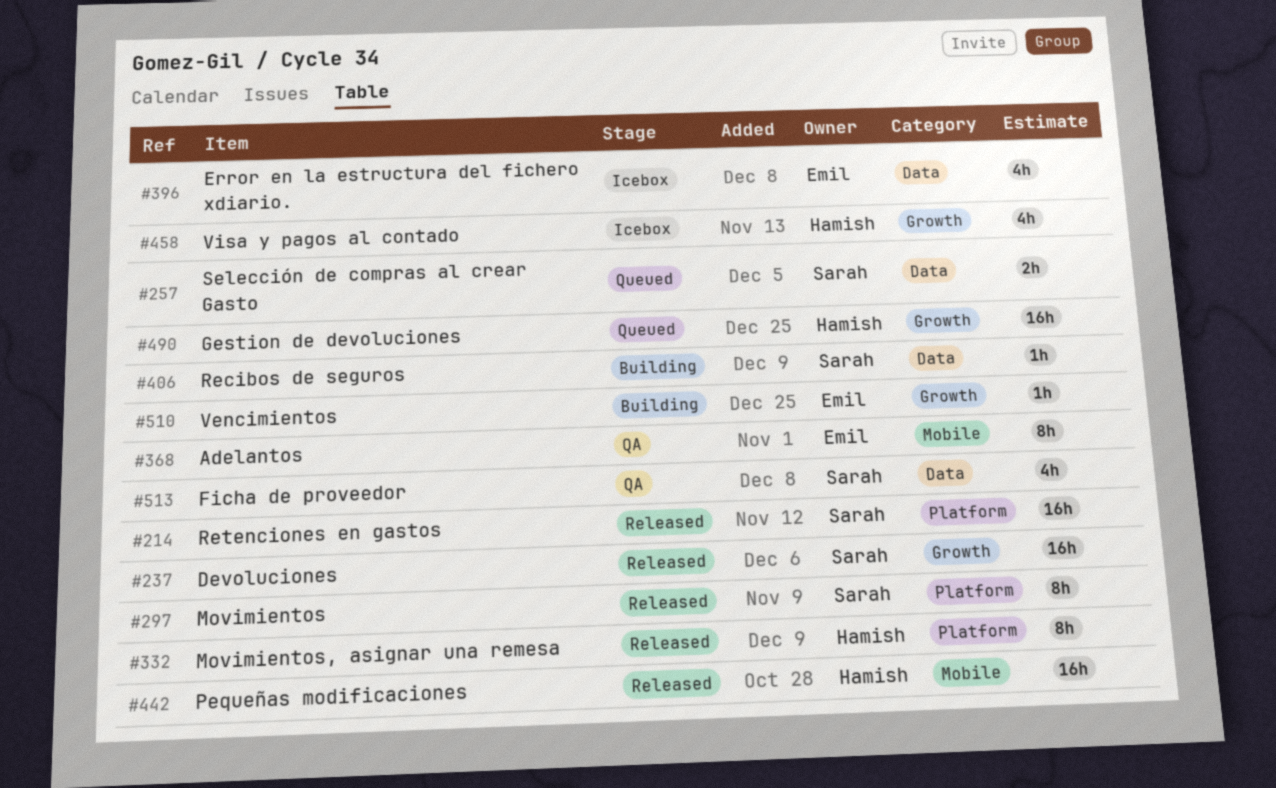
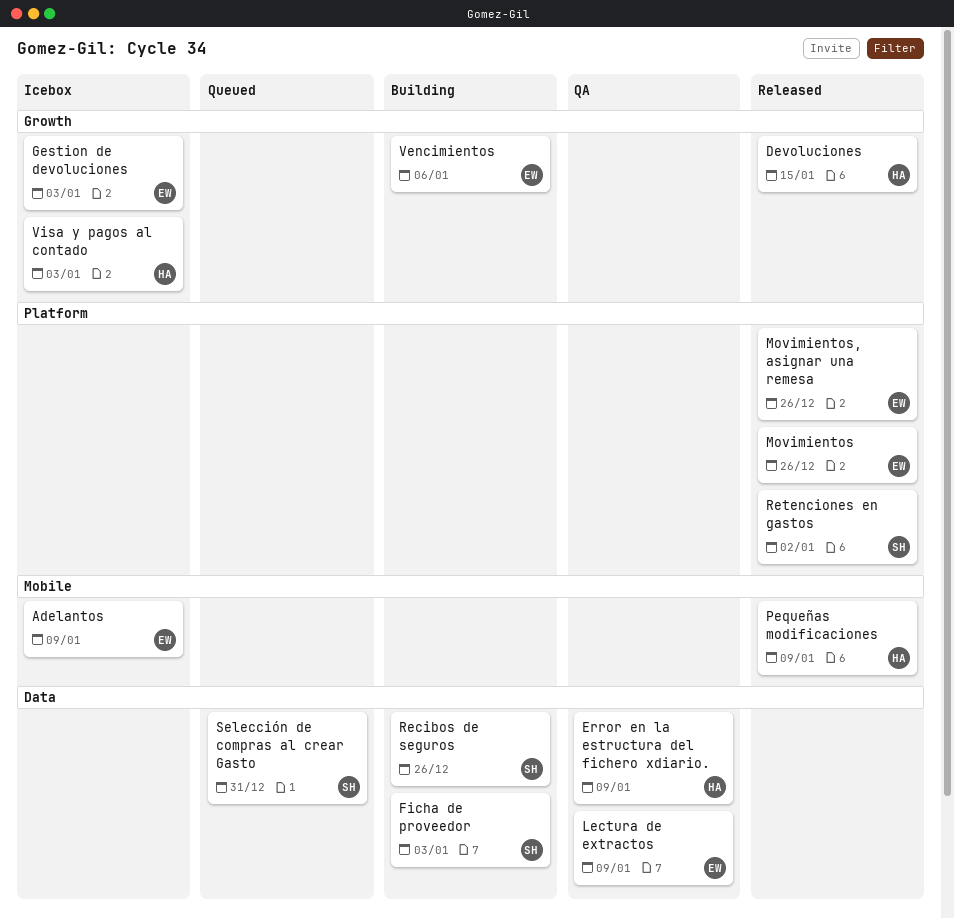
Adelantos, status: QA -> Icebox
Devoluciones, owner: Sarah -> Hamish
Error en la estructura del fichero xdiario., status: Icebox -> QA
Error en la estructura del fichero xdiario., owner: Emil -> Hamish
Ficha de proveedor, status: QA -> Building
Gestion de devoluciones, status: Queued -> Icebox
Gestion de devoluciones, owner: Hamish -> Emil
Lectura de extractos: none -> present
Movimientos, owner: Sarah -> Emil
Movimientos, asignar una remesa, owner: Hamish -> Emil

